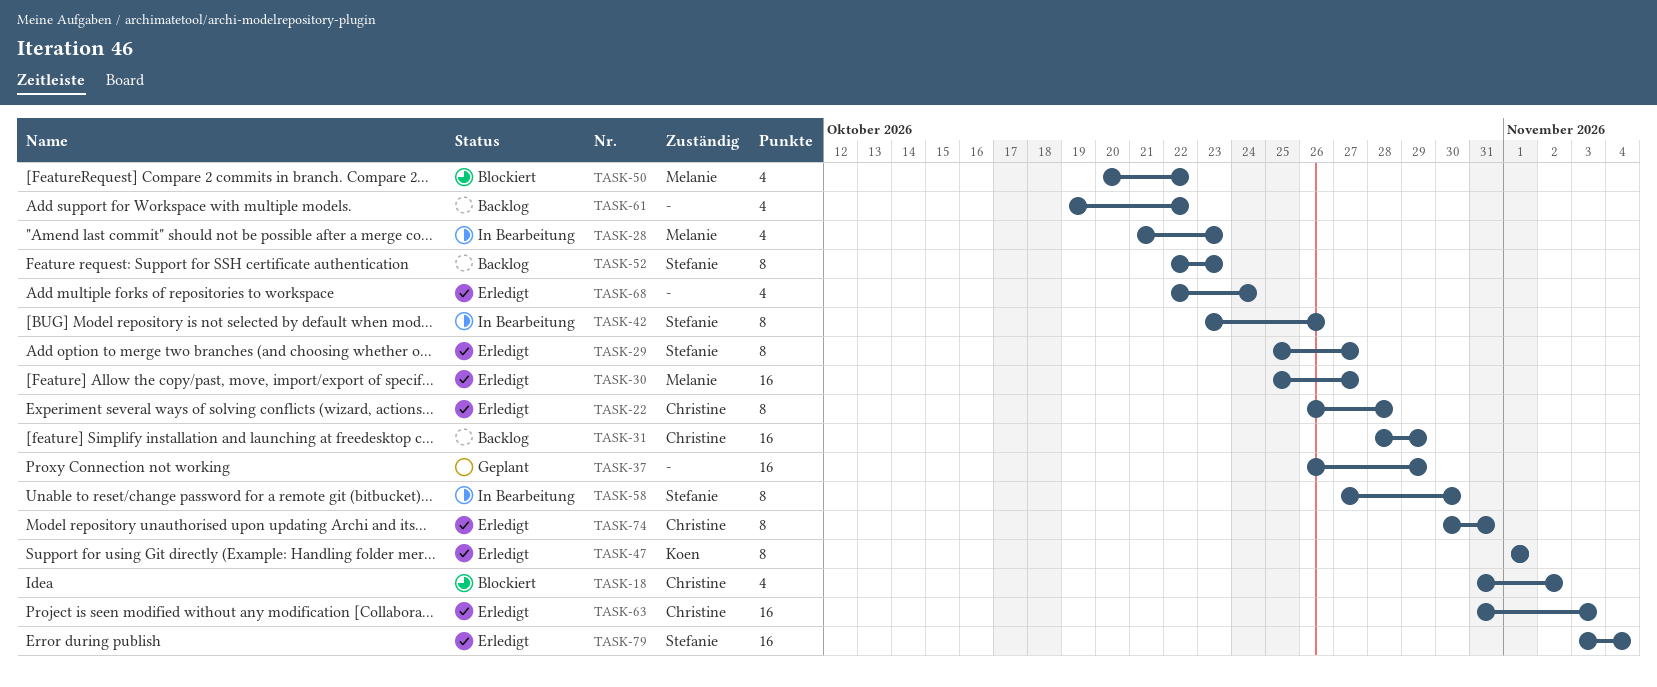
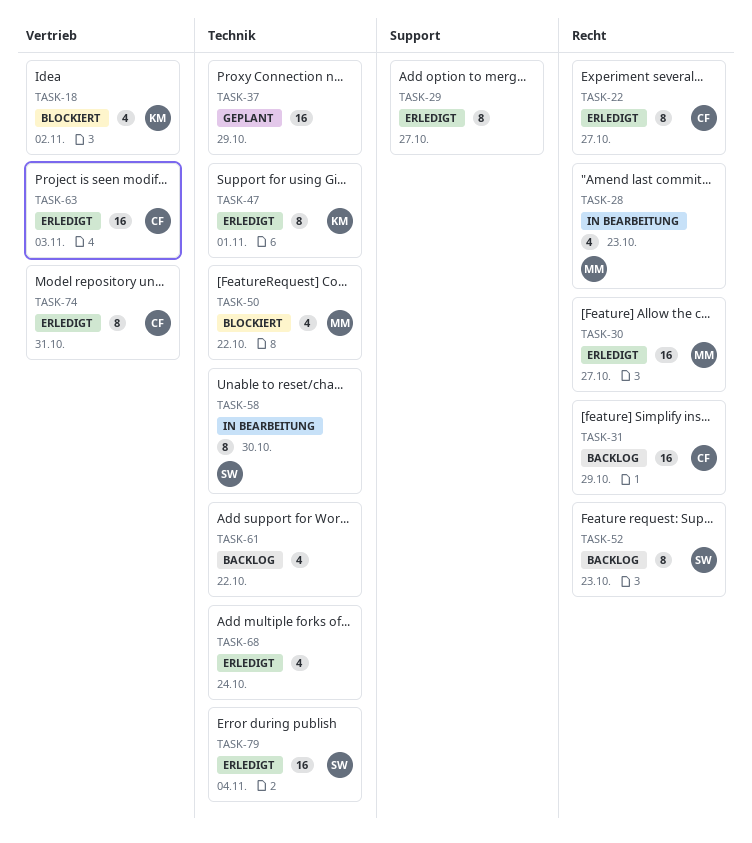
TASK-18, owner: Christine -> Koen
TASK-22, due: Oct 28 -> Oct 27
TASK-29, owner: Stefanie -> none
TASK-42: present -> none

